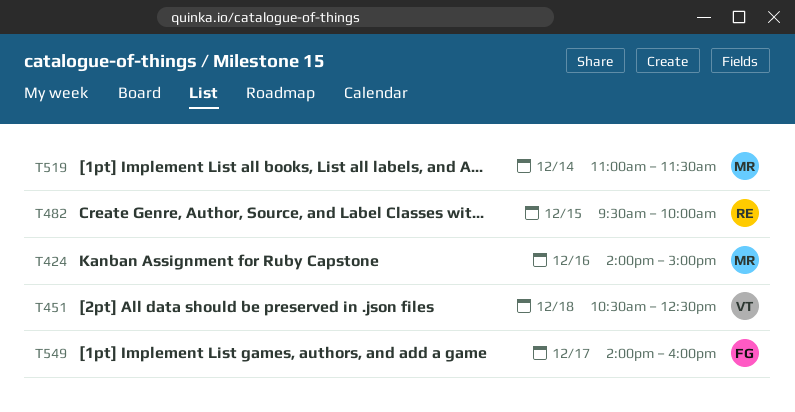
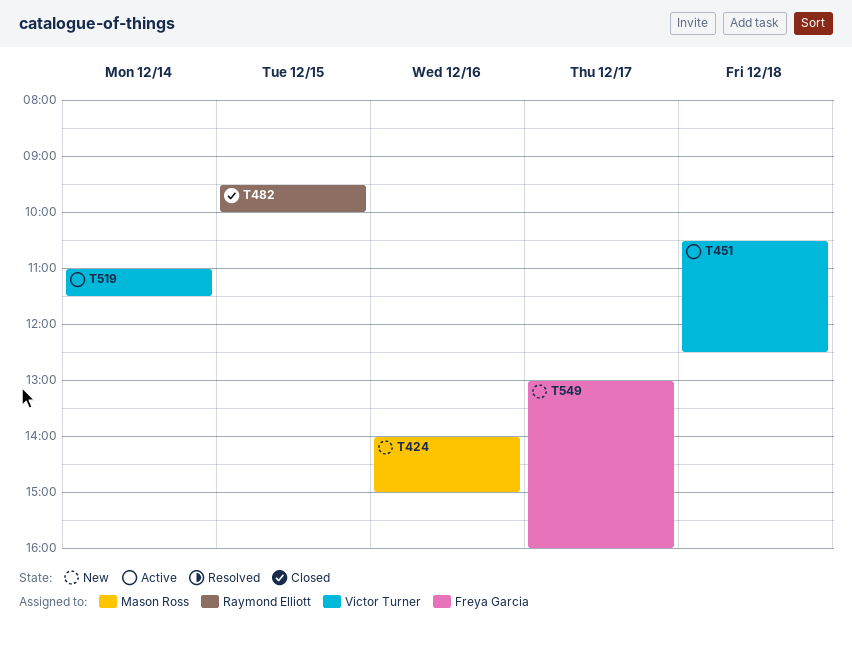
T519, owner: Mason Ross -> Victor Turner
T549, begins: 14:00 -> 13:00

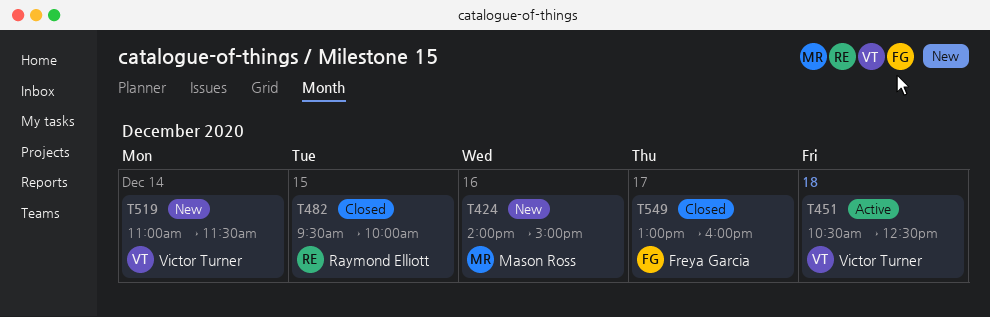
T519, status: Active -> New
T549, status: New -> Closed

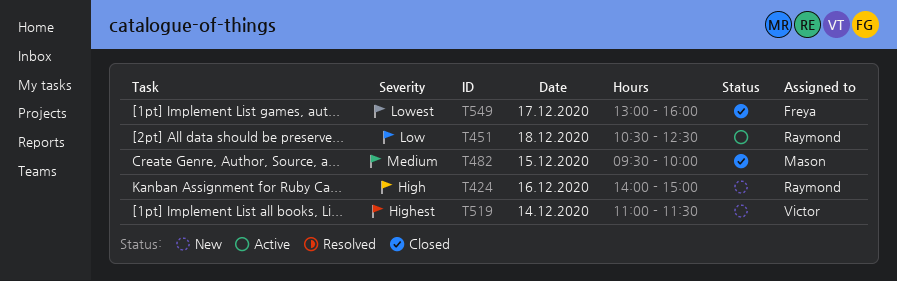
T424, owner: Mason Ross -> Raymond Elliott
T451, owner: Victor Turner -> Raymond Elliott
T482, owner: Raymond Elliott -> Mason Ross

